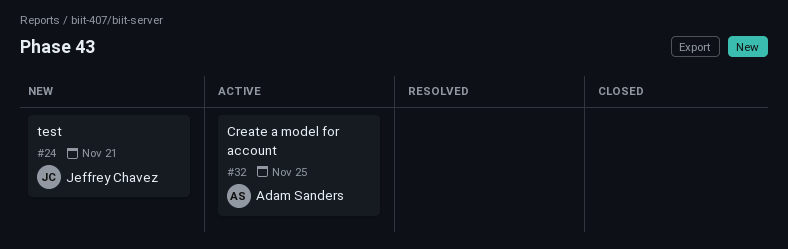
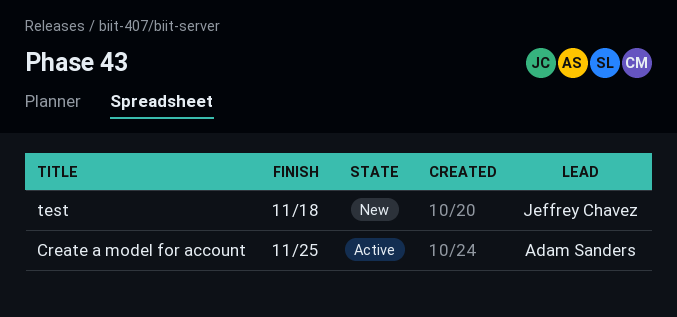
test, due: Nov 21 -> Nov 18

